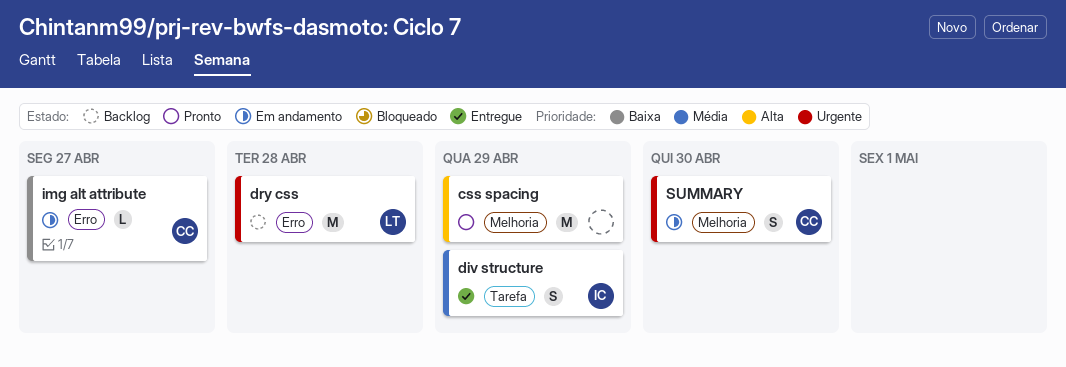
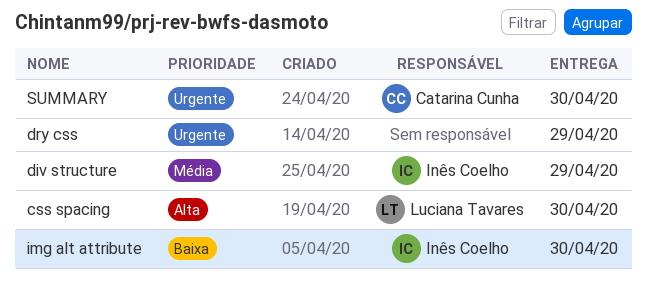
css spacing, owner: none -> Luciana Tavares
css spacing, due: Apr 29 -> Apr 30
dry css, owner: Luciana Tavares -> none
dry css, due: Apr 28 -> Apr 29
img alt attribute, owner: Catarina Cunha -> Inês Coelho
img alt attribute, due: Apr 27 -> Apr 30

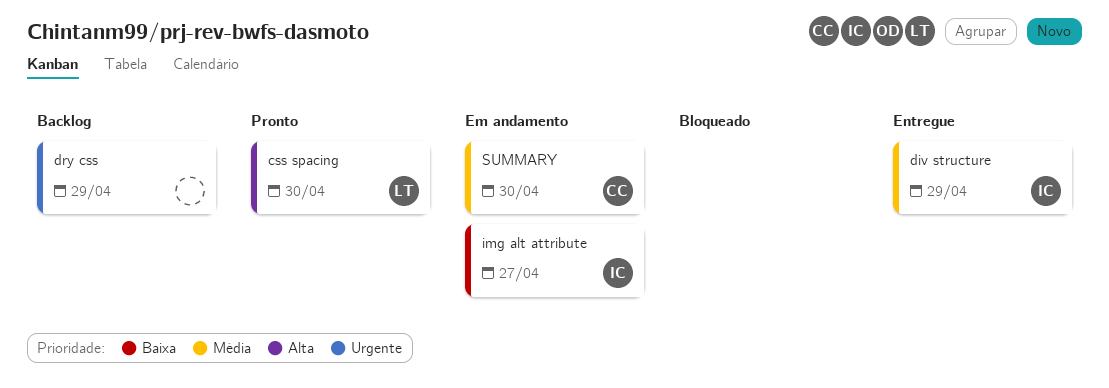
img alt attribute, due: Apr 30 -> Apr 27
SUMMARY, priority: Urgente -> Média

